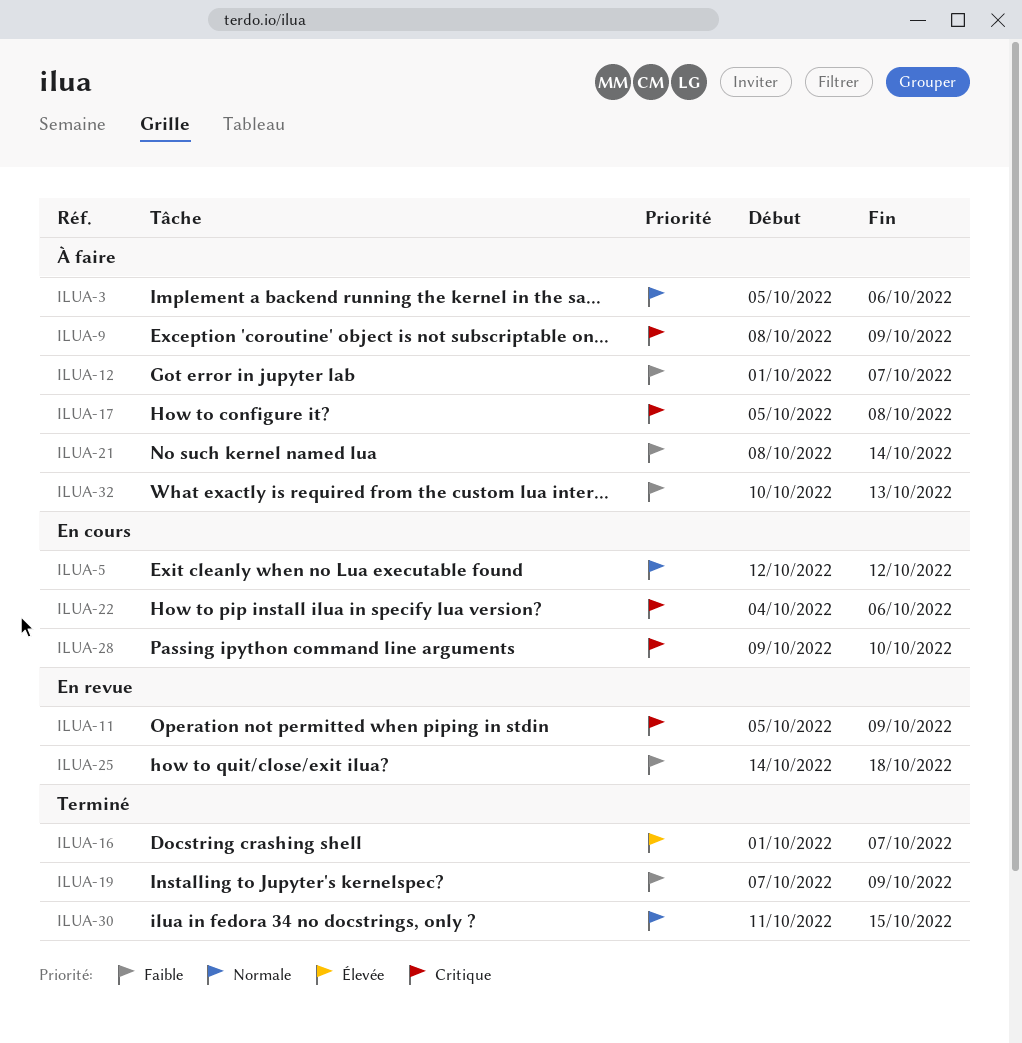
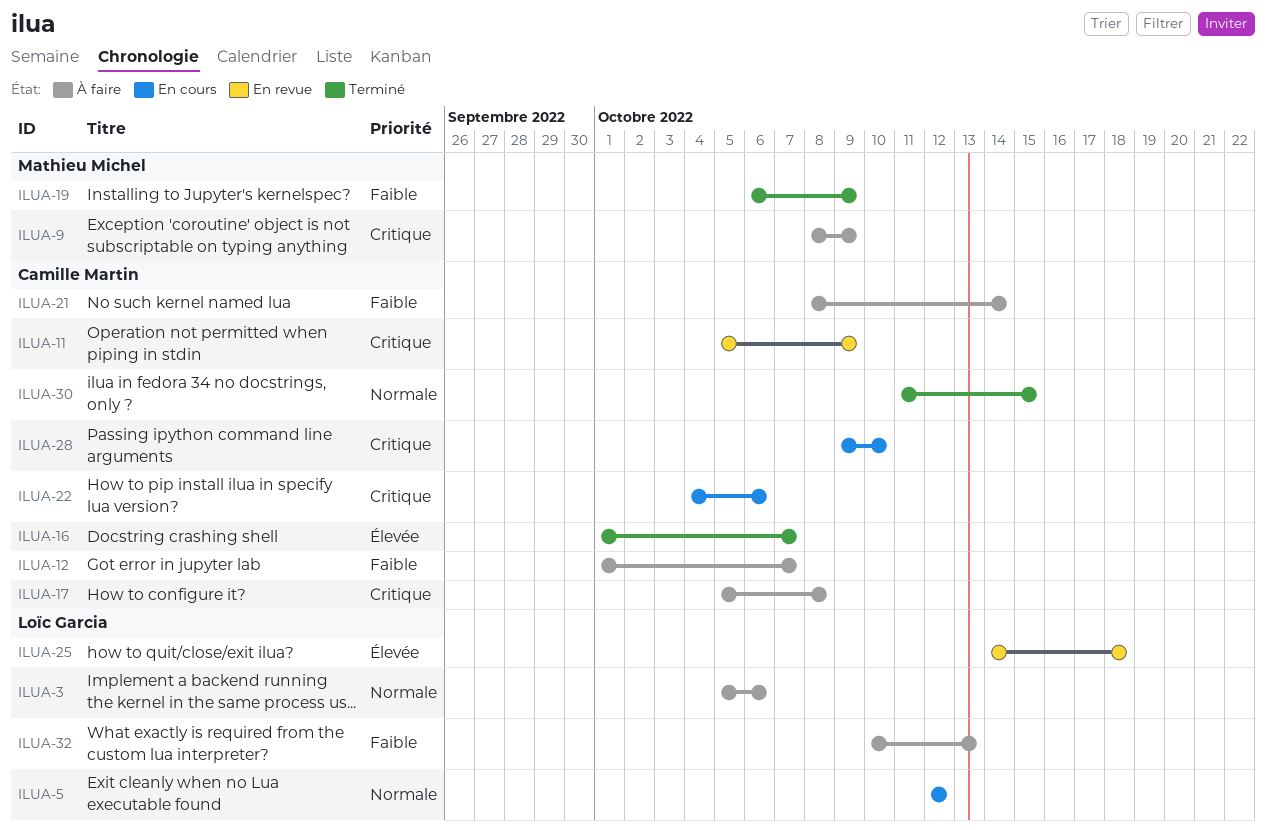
ILUA-19, start: Oct 7 -> Oct 6
ILUA-25, priority: Faible -> Élevée

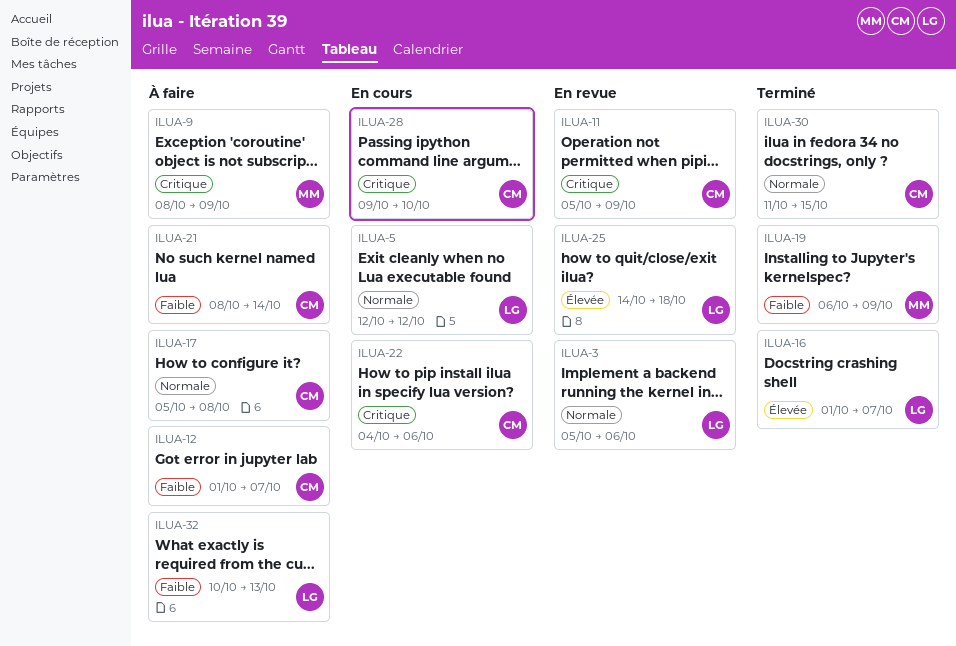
ILUA-3, status: À faire -> En revue
ILUA-16, owner: Camille Martin -> Loïc Garcia
ILUA-17, priority: Critique -> Normale

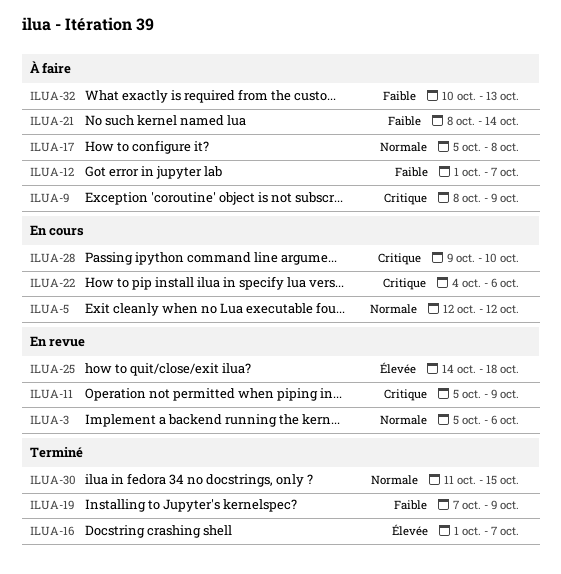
ILUA-19, start: Oct 6 -> Oct 7

